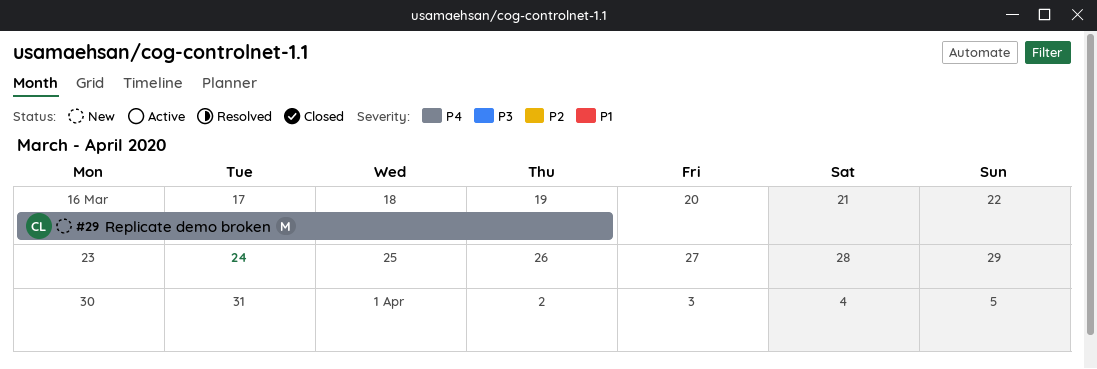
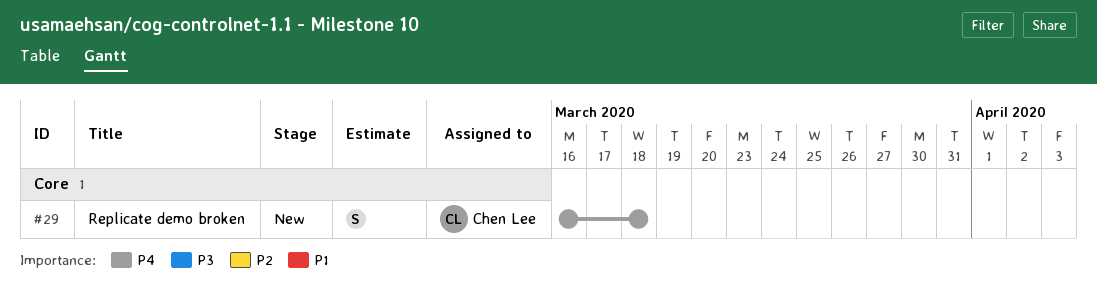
#29, estimate: M -> S
#29, due: Mar 19 -> Mar 18

